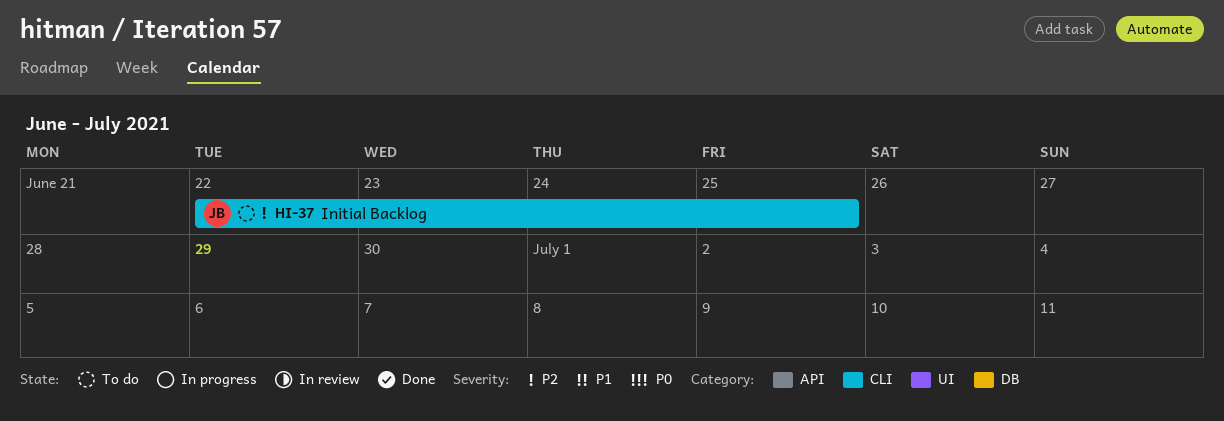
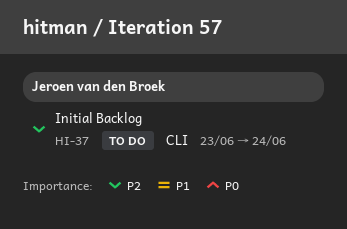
HI-37, start: Jun 22 -> Jun 23
HI-37, due: Jun 25 -> Jun 24

